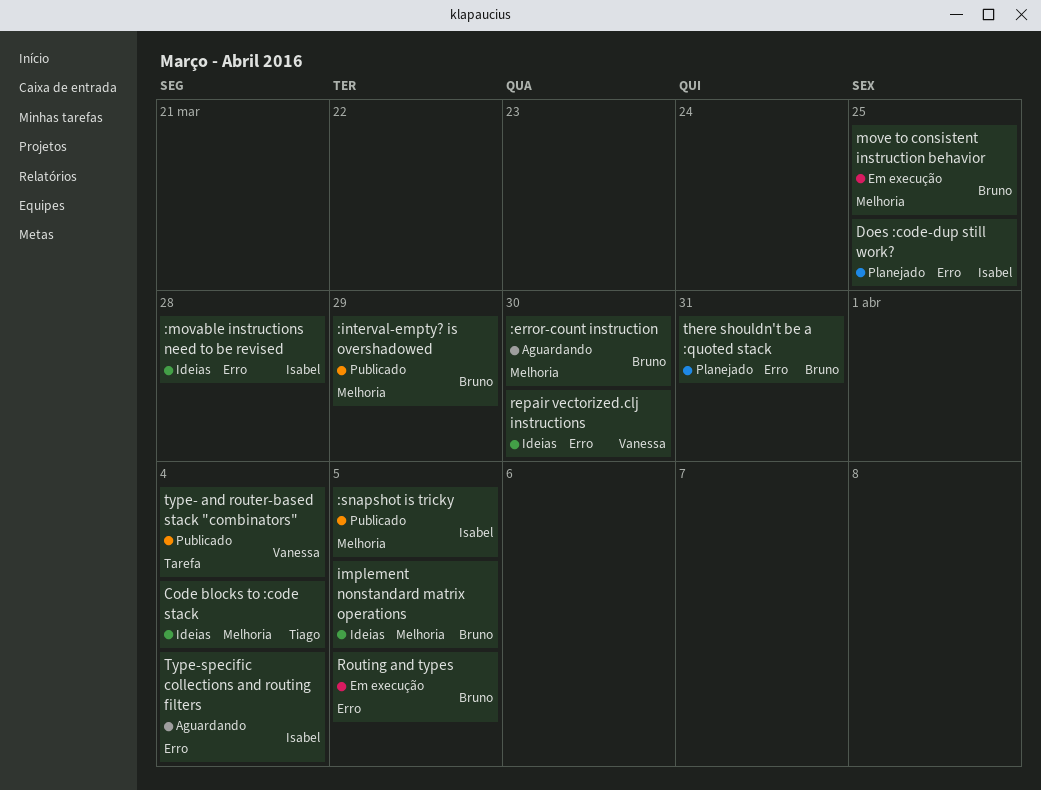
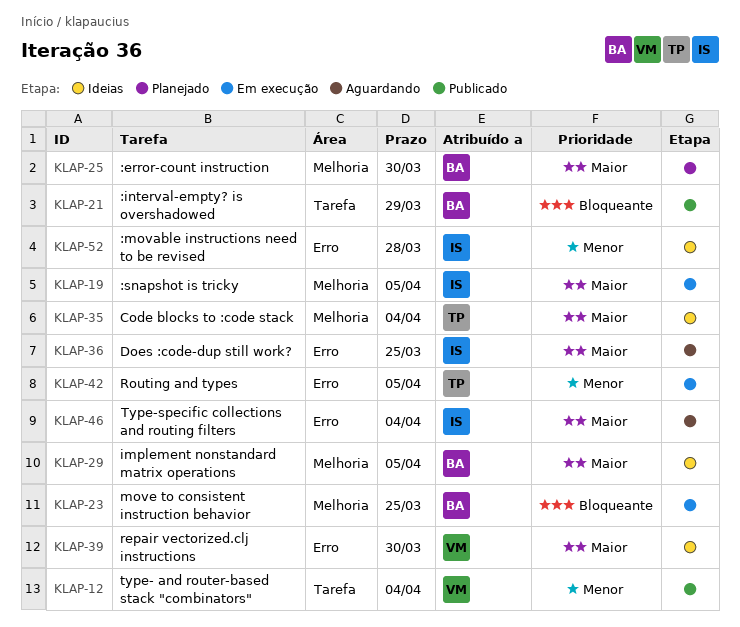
:error-count instruction, status: Aguardando -> Planejado
:interval-empty? is overshadowed, label: Melhoria -> Tarefa
:snapshot is tricky, status: Publicado -> Em execução
Does :code-dup still work?, status: Planejado -> Aguardando
Routing and types, owner: Bruno -> Tiago
there shouldn't be a :quoted stack: present -> none

